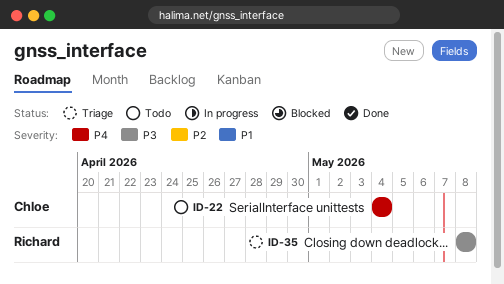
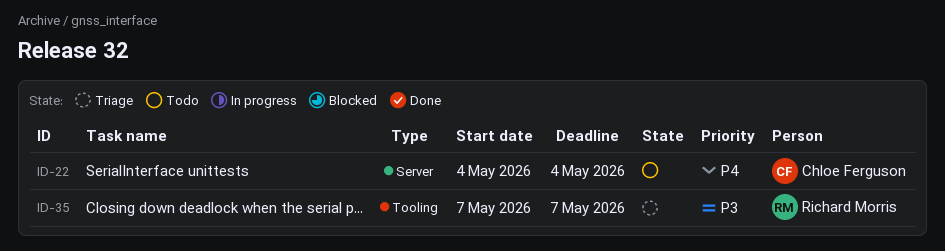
ID-35, start: May 8 -> May 7
ID-35, due: May 8 -> May 7

